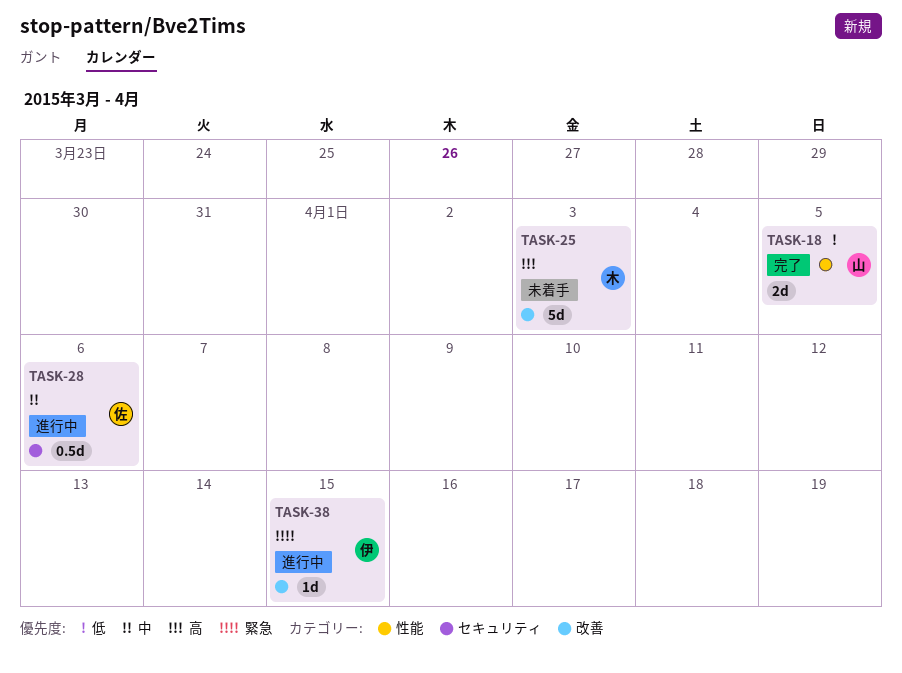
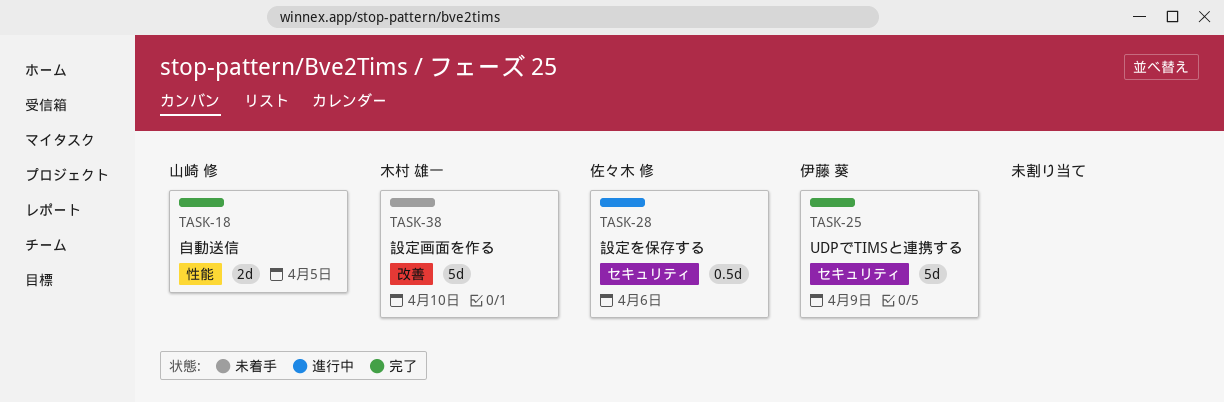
TASK-25, status: 未着手 -> 完了
TASK-25, owner: 木村 雄一 -> 伊藤 葵
TASK-25, label: 改善 -> セキュリティ
TASK-25, due: Apr 3 -> Apr 9
TASK-38, status: 進行中 -> 未着手
TASK-38, owner: 伊藤 葵 -> 木村 雄一
TASK-38, estimate: 1d -> 5d
TASK-38, due: Apr 15 -> Apr 10

